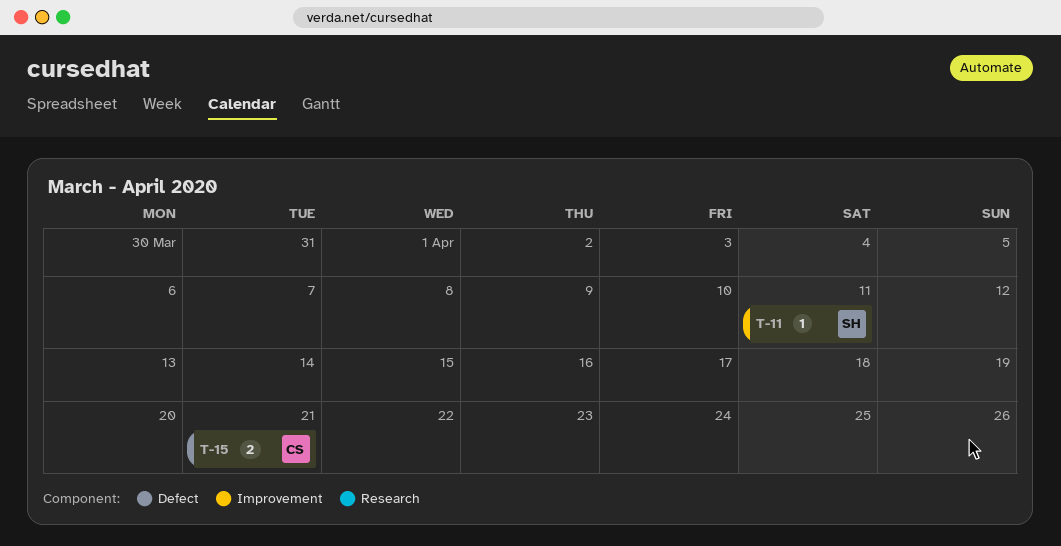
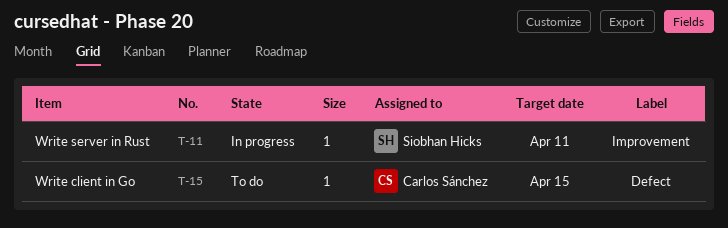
T-15, estimate: 2 -> 1
T-15, due: Apr 21 -> Apr 15

